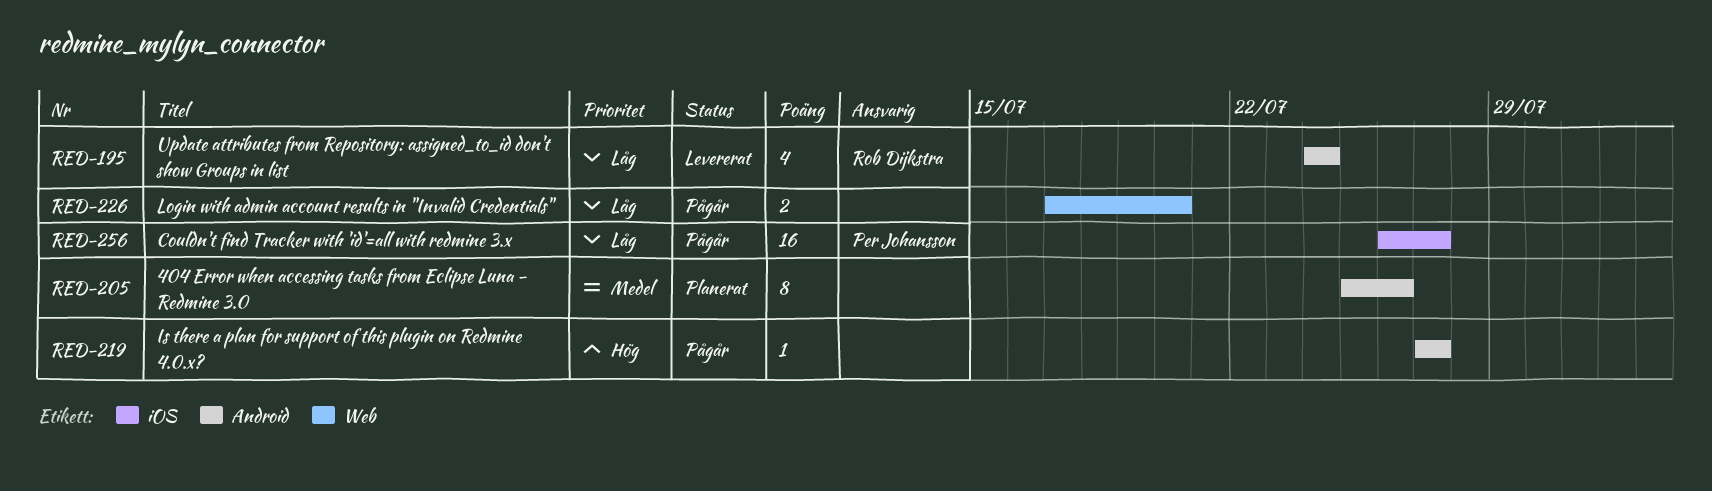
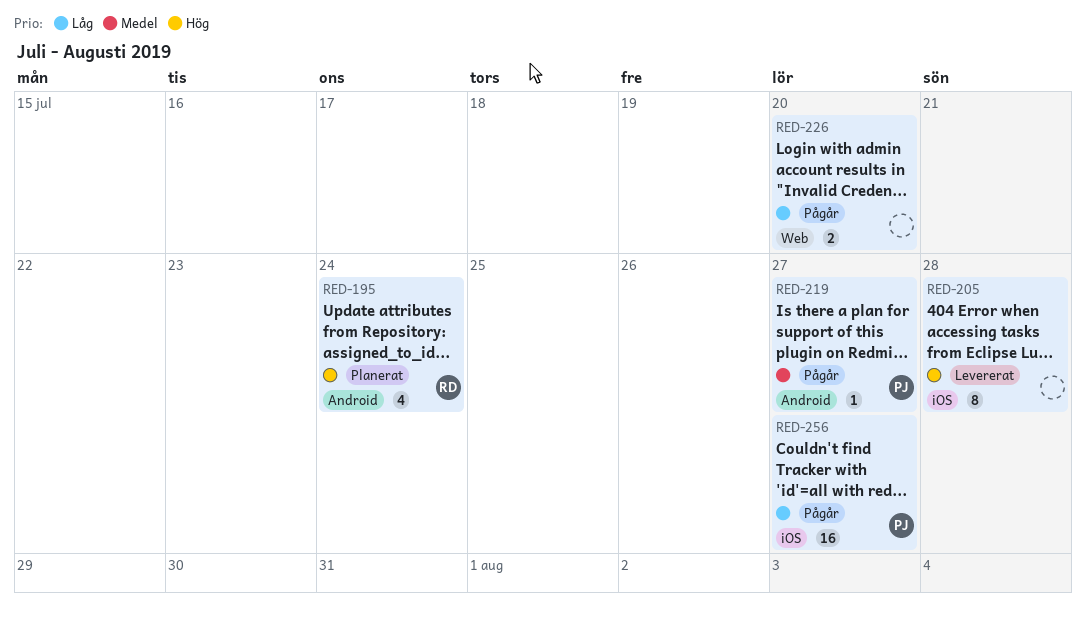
RED-195, status: Levererat -> Planerat
RED-195, priority: Låg -> Hög
RED-205, status: Planerat -> Levererat
RED-205, priority: Medel -> Hög
RED-205, label: Android -> iOS
RED-205, due: Jul 26 -> Jul 28
RED-219, owner: none -> Per Johansson
RED-219, priority: Hög -> Medel

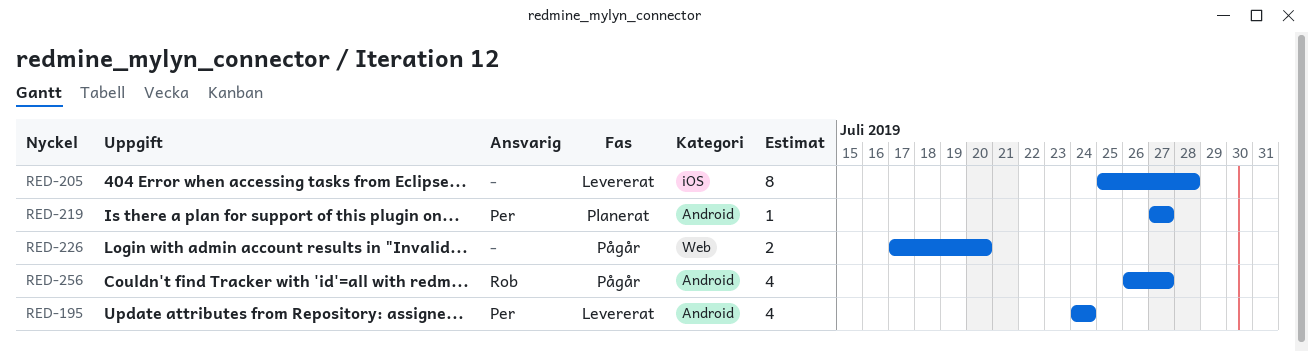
RED-195, status: Planerat -> Levererat
RED-195, owner: Rob -> Per
RED-219, status: Pågår -> Planerat
RED-256, owner: Per -> Rob
RED-256, label: iOS -> Android
RED-256, estimate: 16 -> 4

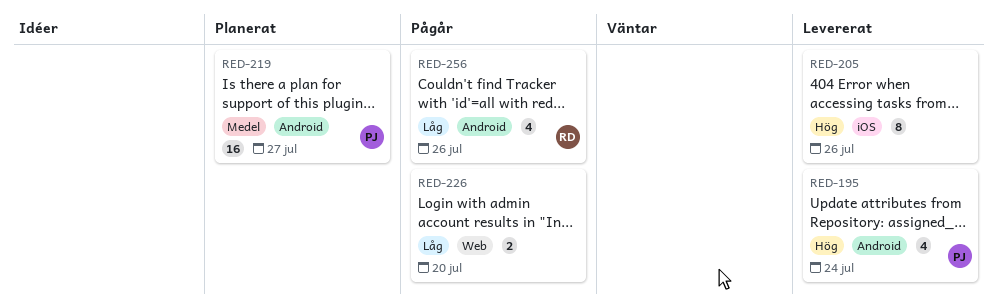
RED-205, due: Jul 28 -> Jul 26
RED-219, estimate: 1 -> 16
RED-256, due: Jul 27 -> Jul 26

